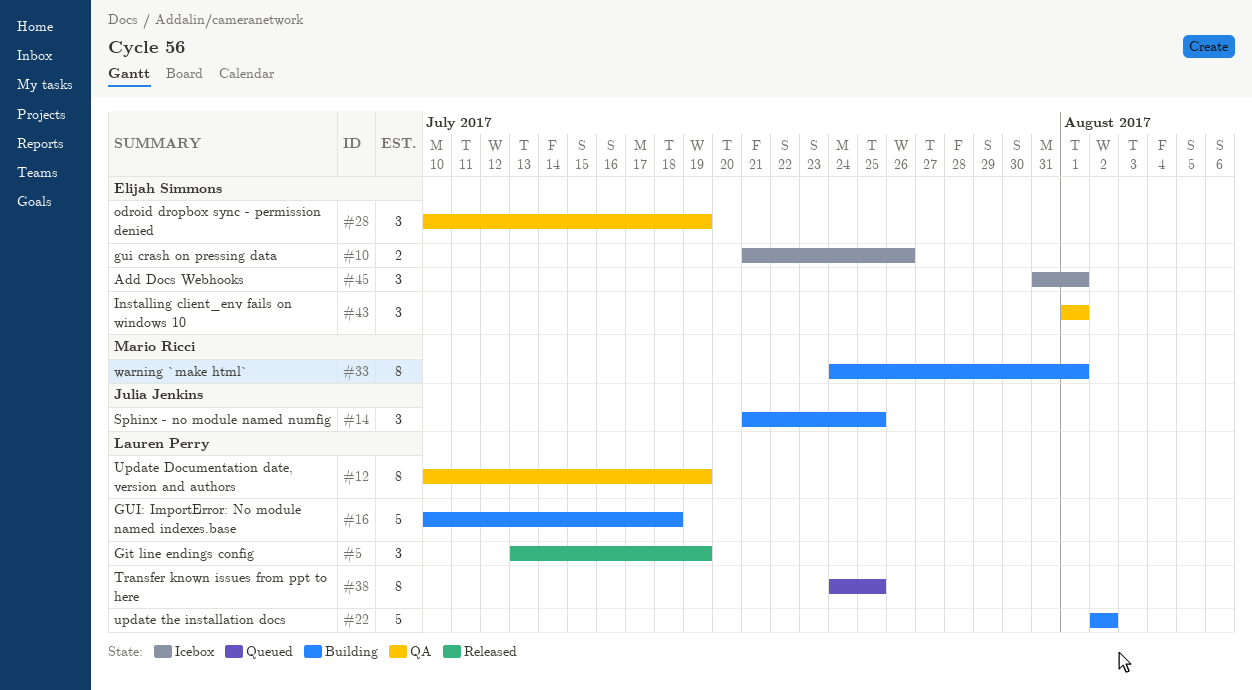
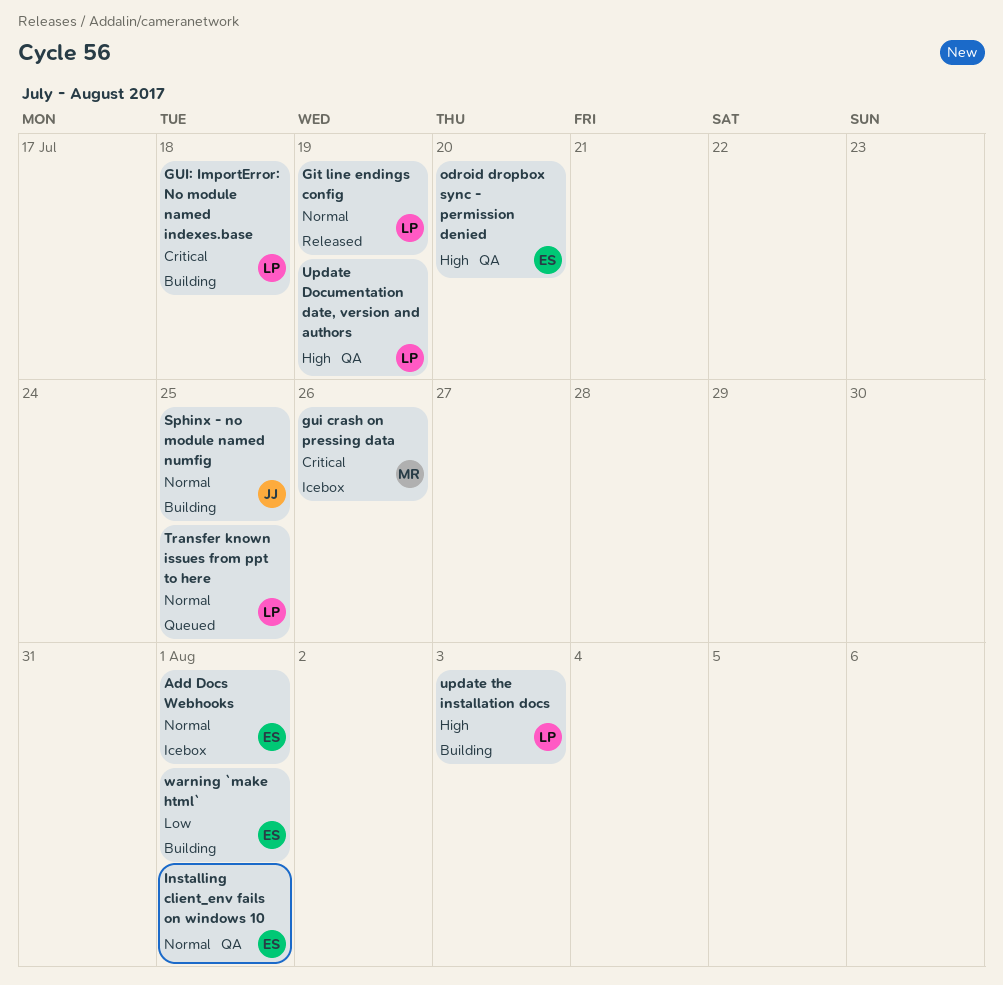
gui crash on pressing data, owner: Elijah Simmons -> Mario Ricci
odroid dropbox sync - permission denied, due: Jul 19 -> Jul 20
update the installation docs, due: Aug 2 -> Aug 3
warning `make html`, owner: Mario Ricci -> Elijah Simmons

